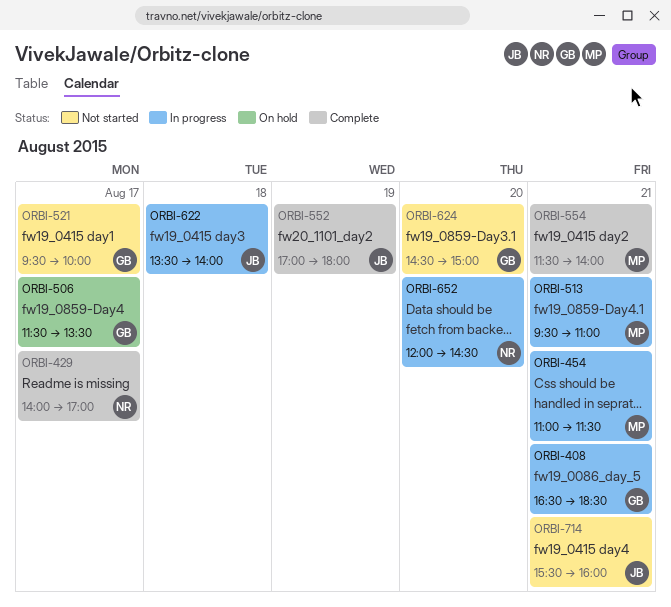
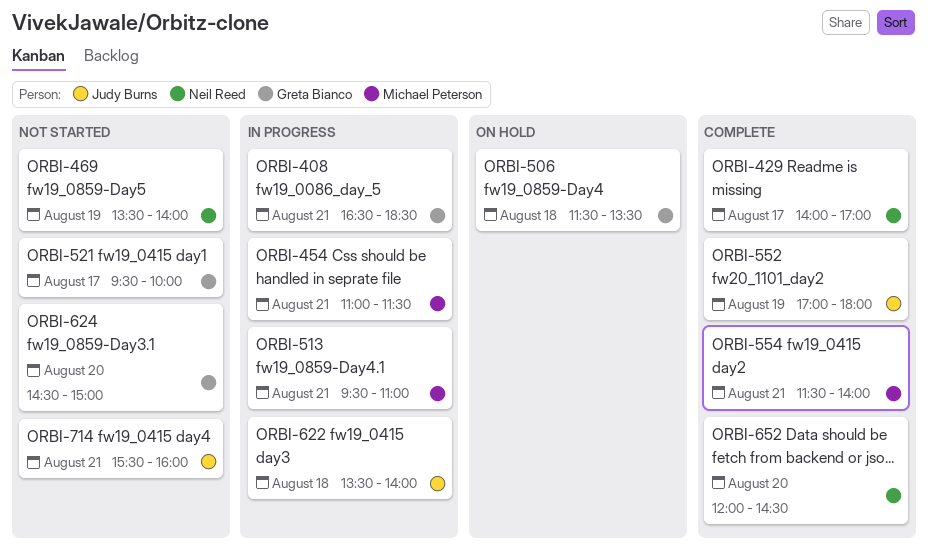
ORBI-469: none -> present
ORBI-506, day: Aug 17 -> Aug 18
ORBI-652, status: In progress -> Complete

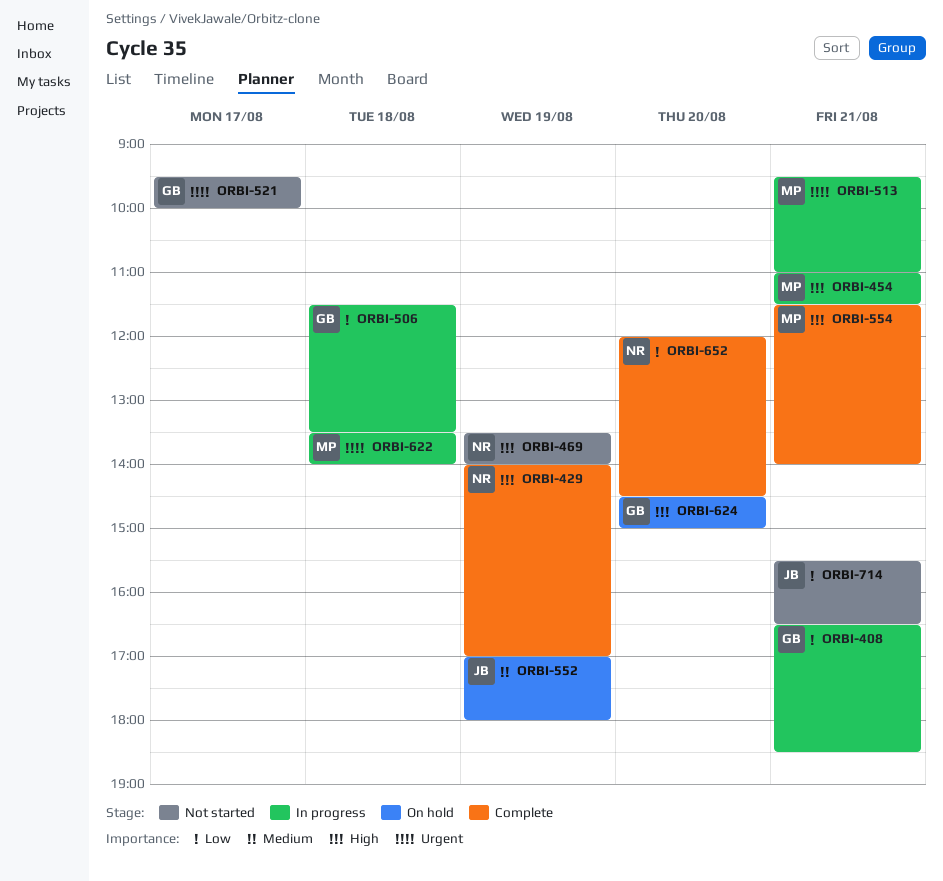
ORBI-429, day: Aug 17 -> Aug 19
ORBI-506, status: On hold -> In progress
ORBI-552, status: Complete -> On hold
ORBI-622, owner: Judy Burns -> Michael Peterson
ORBI-624, status: Not started -> On hold
ORBI-714, ends: 16:00 -> 16:30

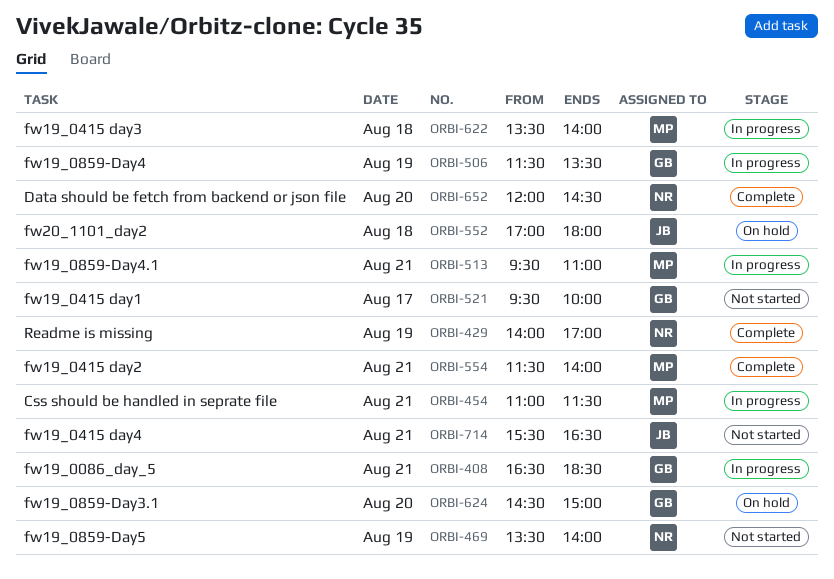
ORBI-506, day: Aug 18 -> Aug 19
ORBI-552, day: Aug 19 -> Aug 18

